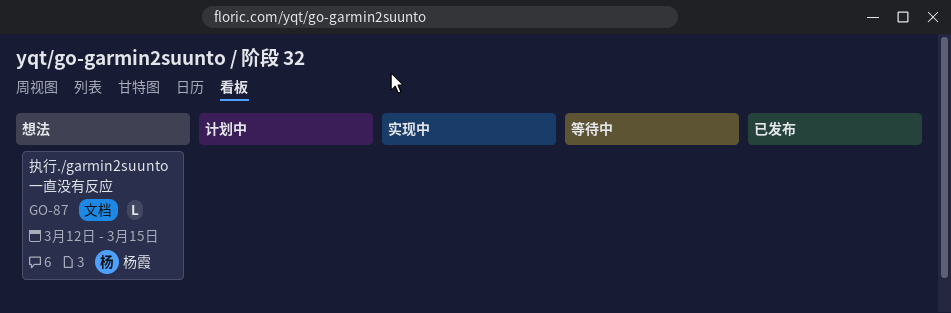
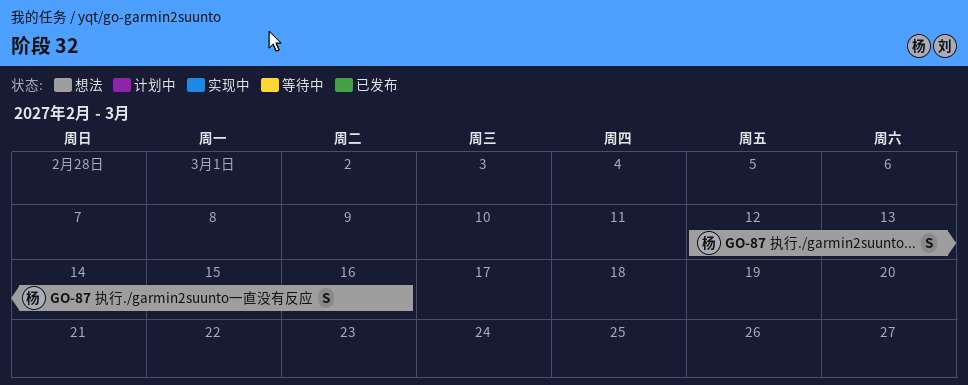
GO-87, estimate: L -> S
GO-87, due: Mar 15 -> Mar 16

